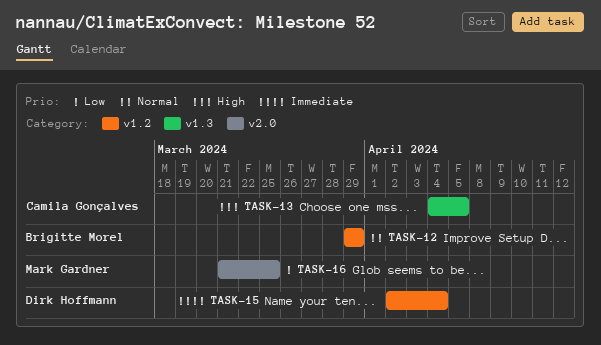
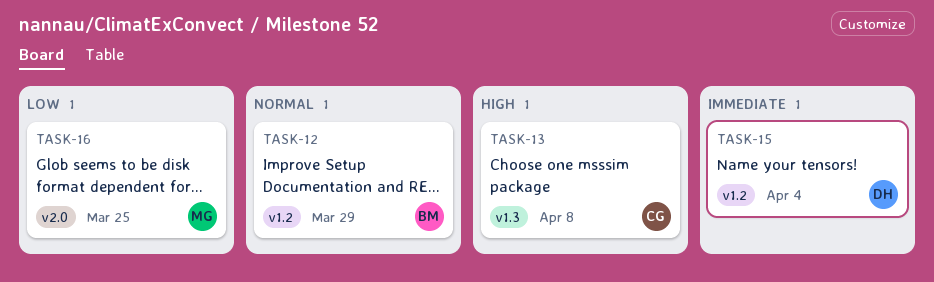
TASK-13, due: Apr 5 -> Apr 8

